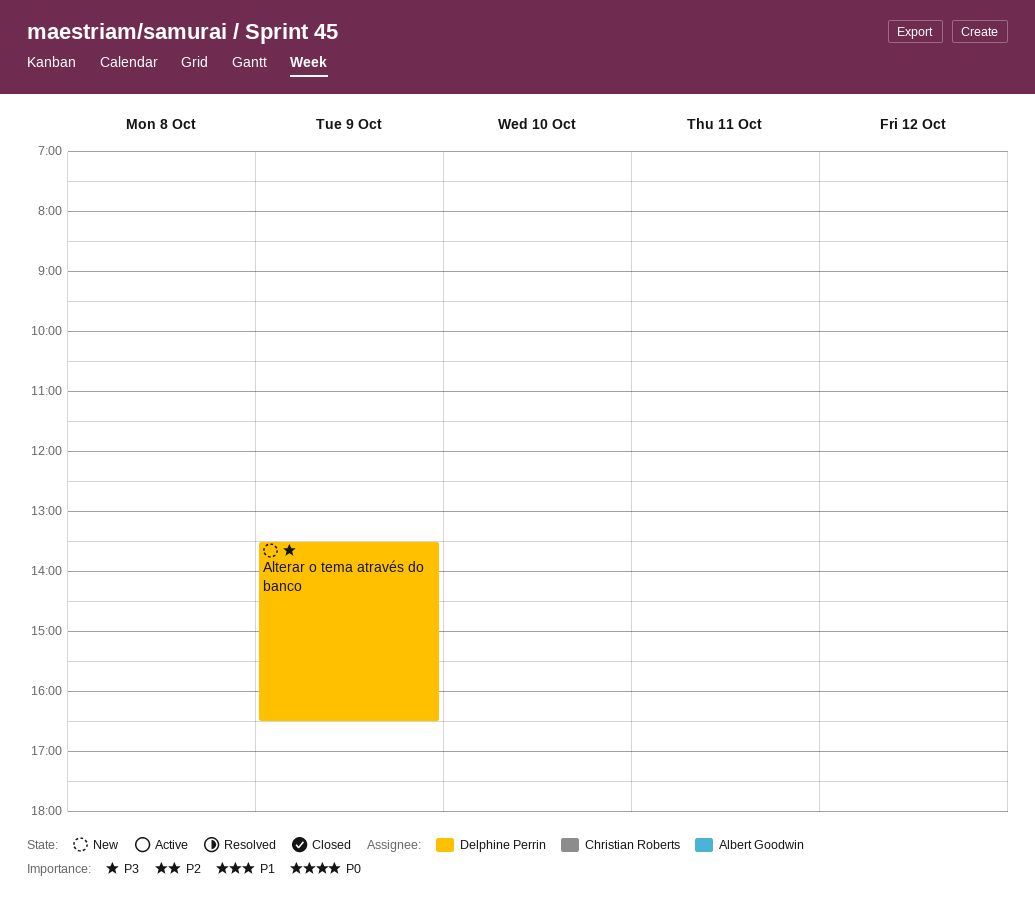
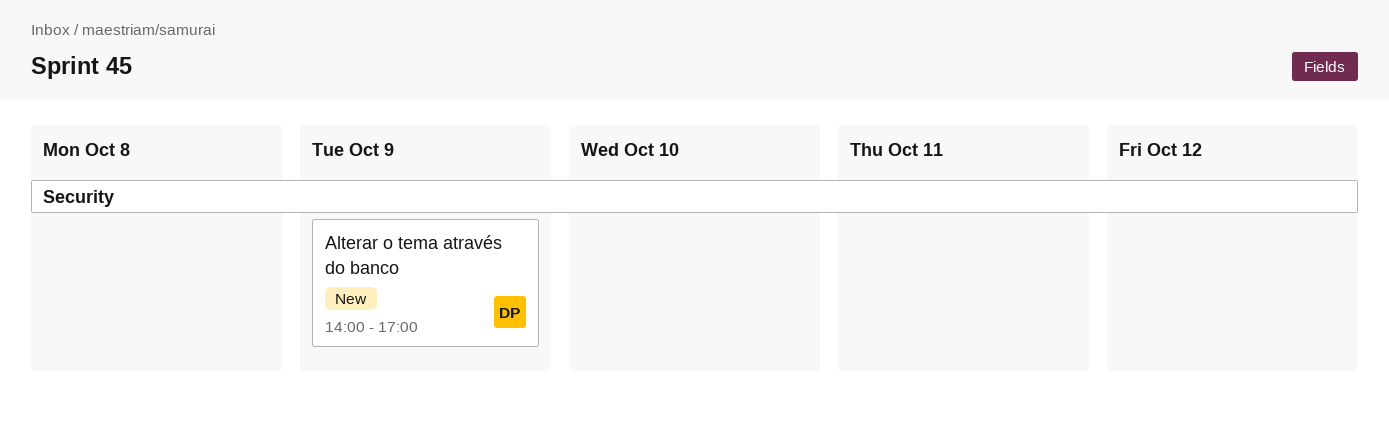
Alterar o tema através do banco, begins: 13:30 -> 14:00
Alterar o tema através do banco, ends: 16:30 -> 17:00

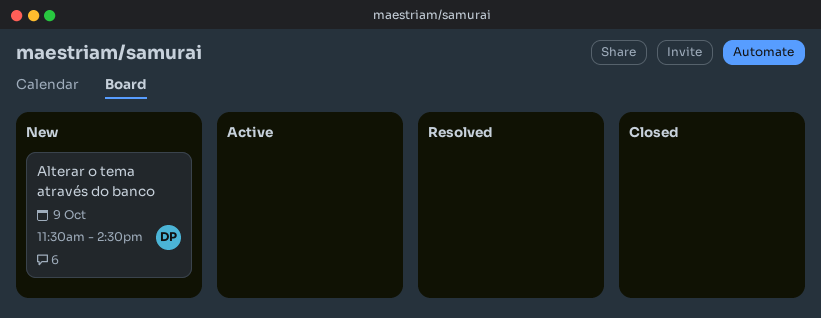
Alterar o tema através do banco, begins: 14:00 -> 11:30
Alterar o tema através do banco, ends: 17:00 -> 14:30

